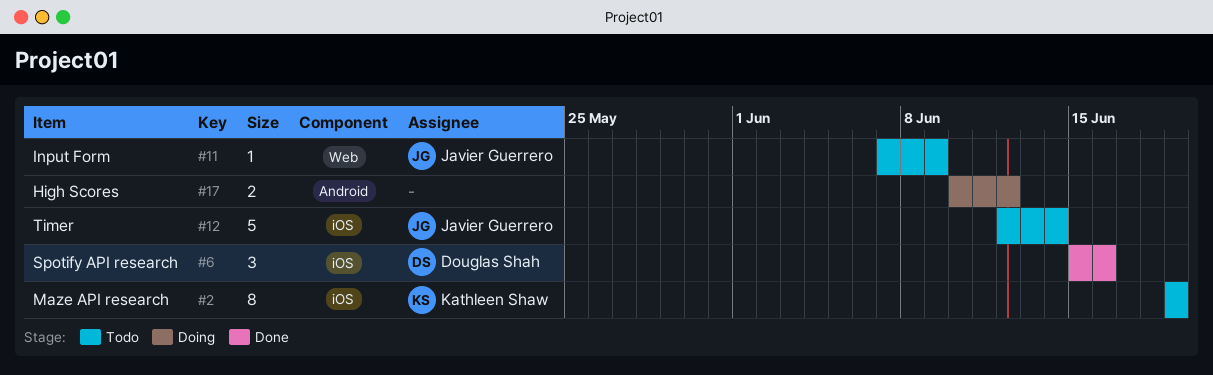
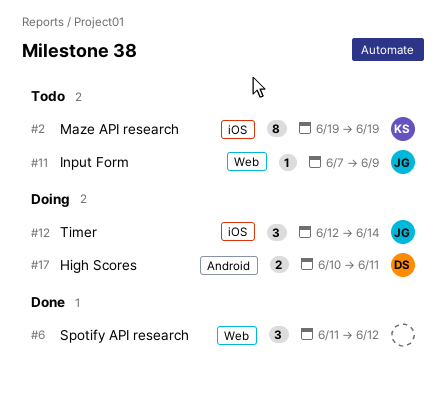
#6, owner: Douglas Shah -> none
#6, label: iOS -> Web
#6, start: Jun 15 -> Jun 11
#6, due: Jun 16 -> Jun 12
#12, status: Todo -> Doing
#12, estimate: 5 -> 3
#17, owner: none -> Douglas Shah
#17, due: Jun 12 -> Jun 11

